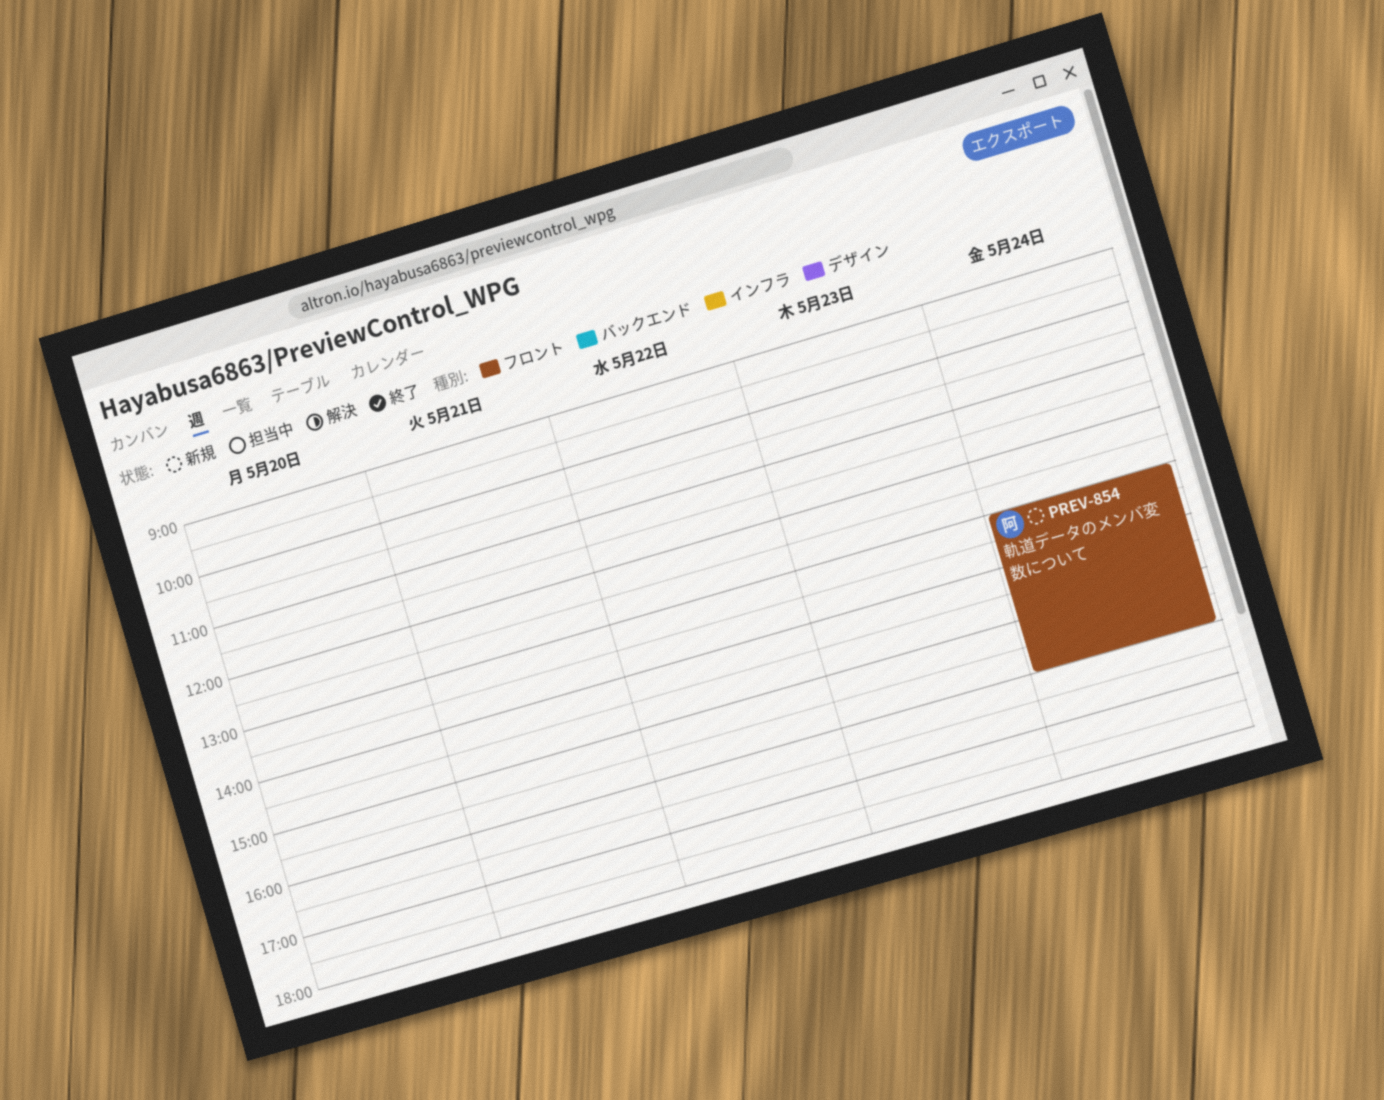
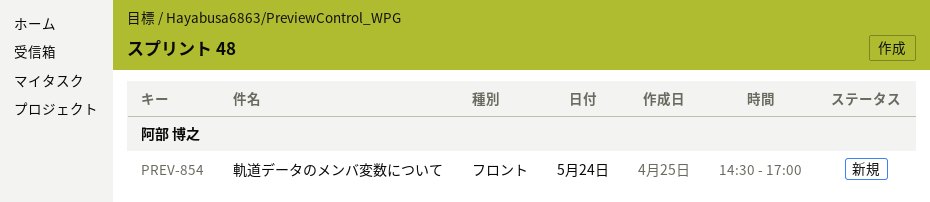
PREV-854, begins: 13:00 -> 14:30
PREV-854, ends: 16:00 -> 17:00

